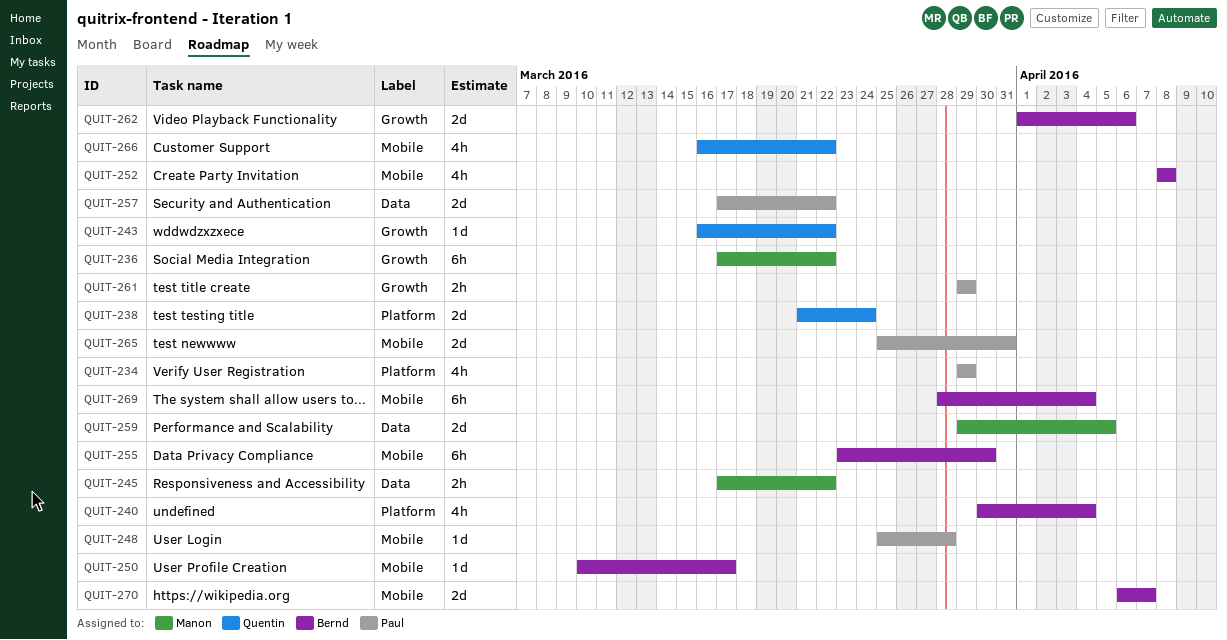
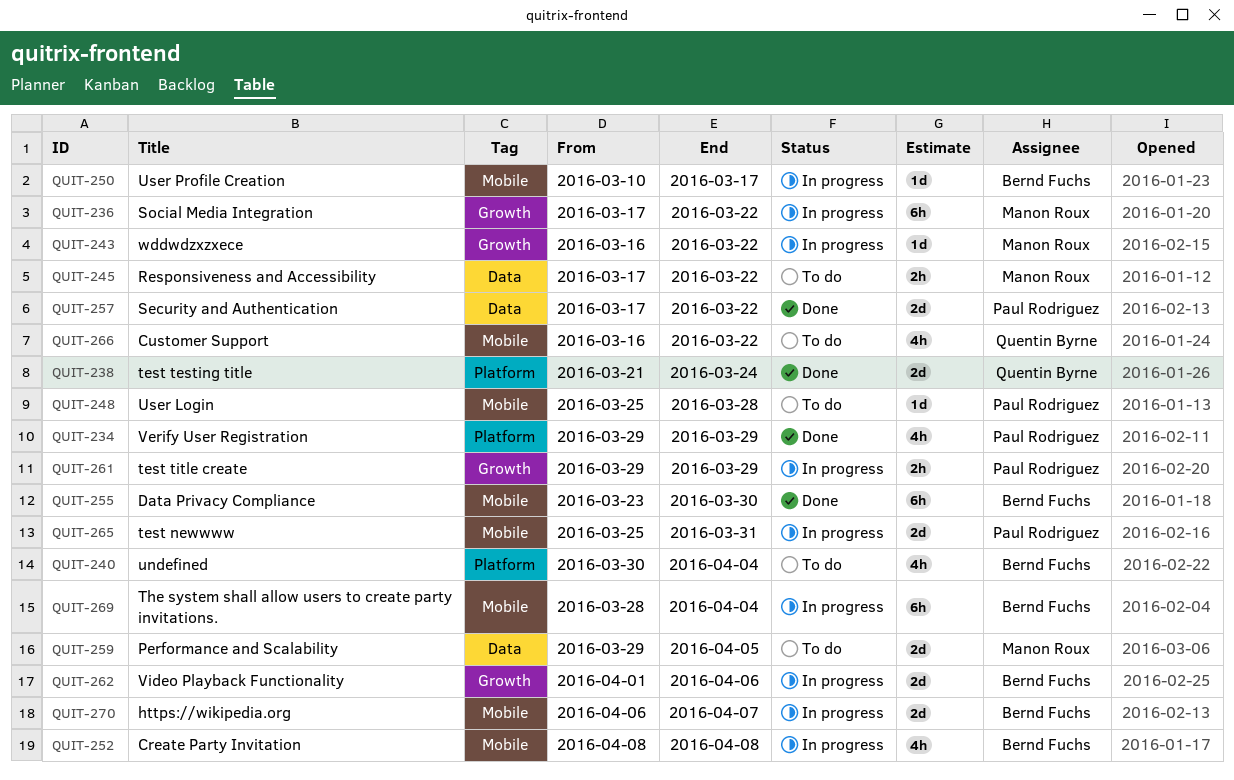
QUIT-243, owner: Quentin Byrne -> Manon Roux

